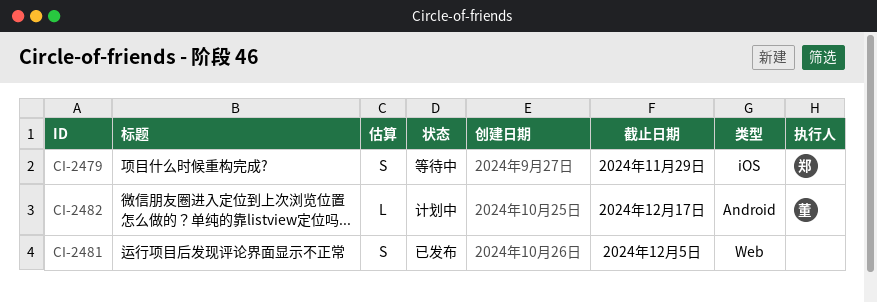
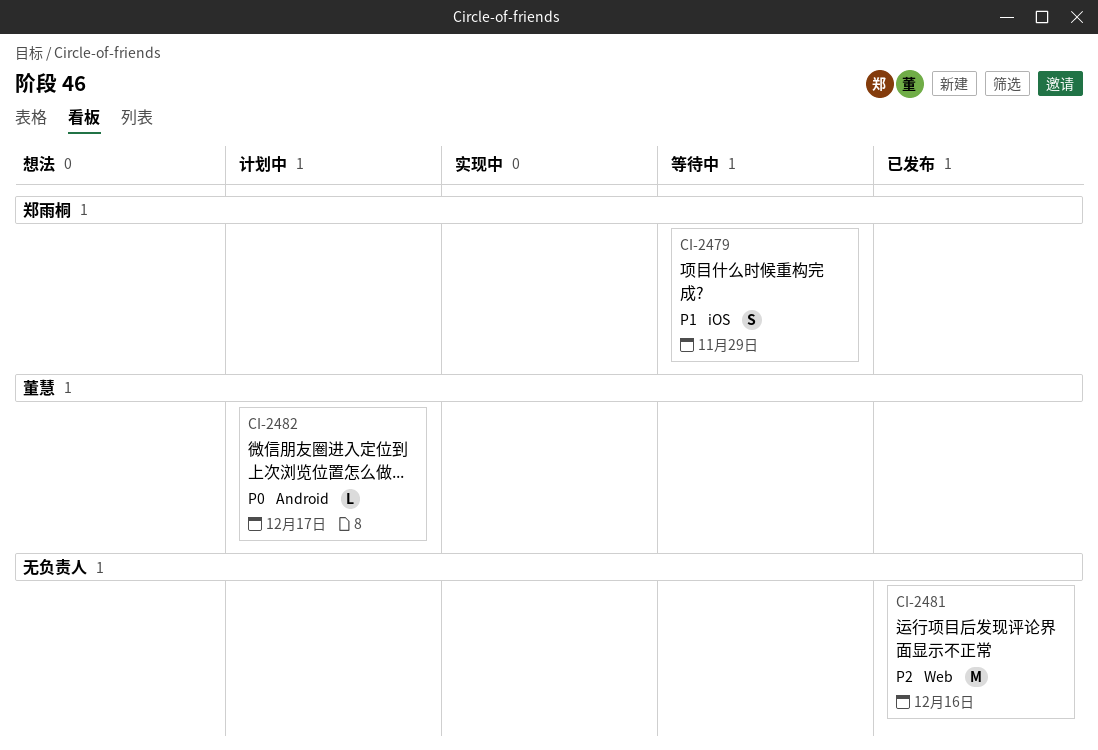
CI-2481, estimate: S -> M
CI-2481, due: Dec 5 -> Dec 16

